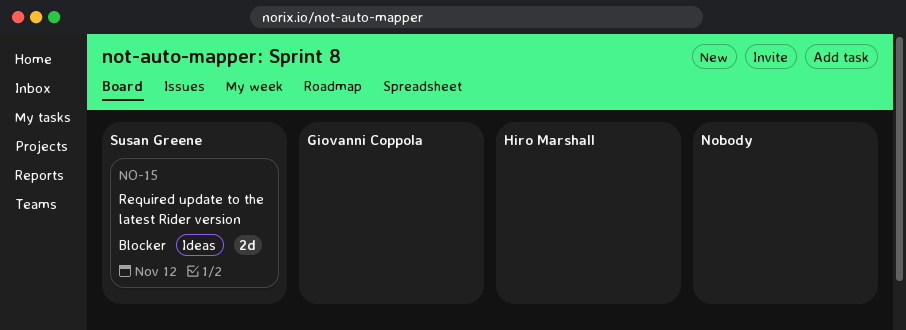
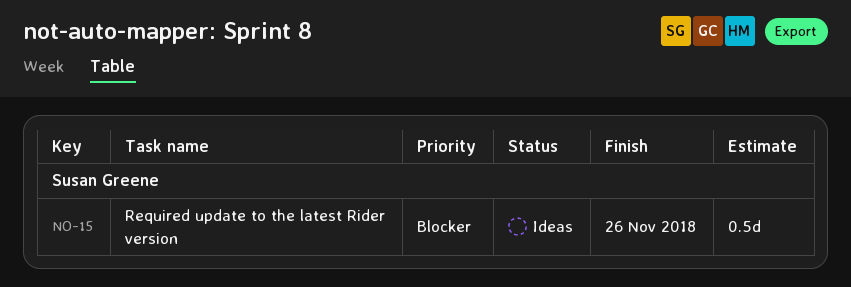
NO-15, estimate: 2d -> 0.5d
NO-15, due: Nov 12 -> Nov 26

